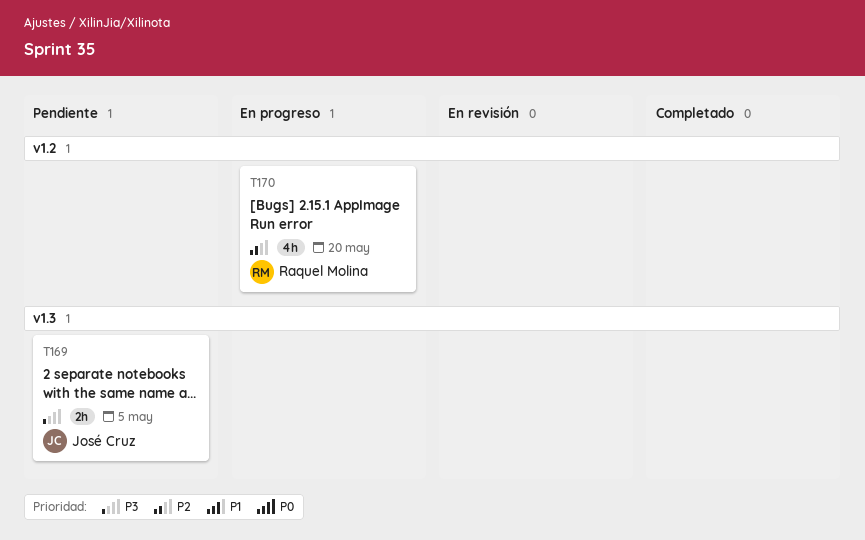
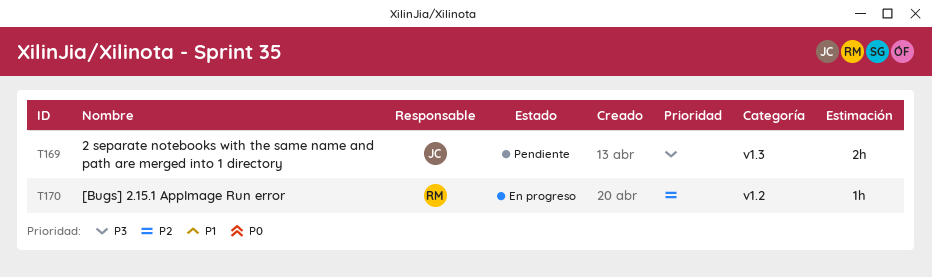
T170, estimate: 4h -> 1h

